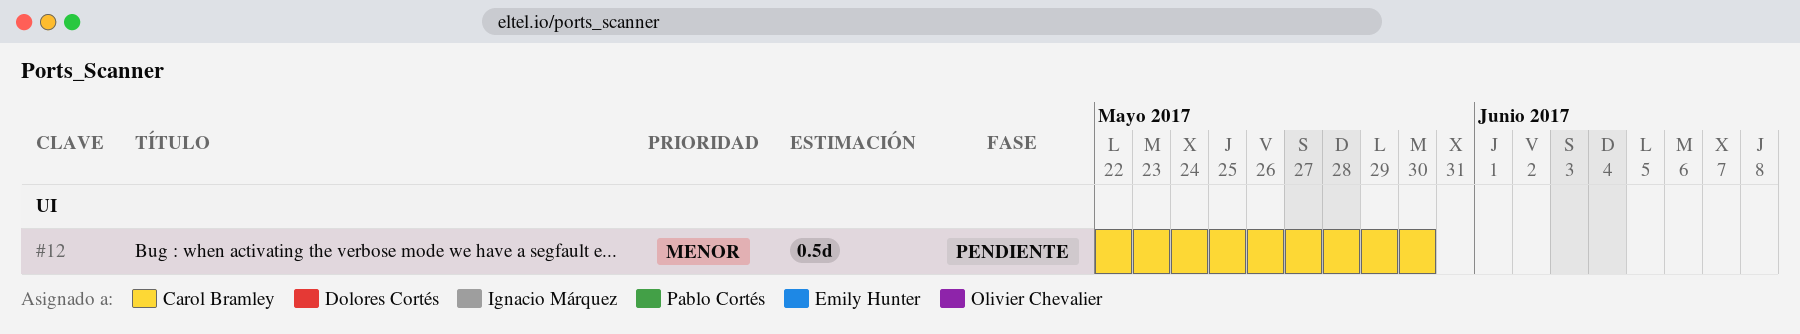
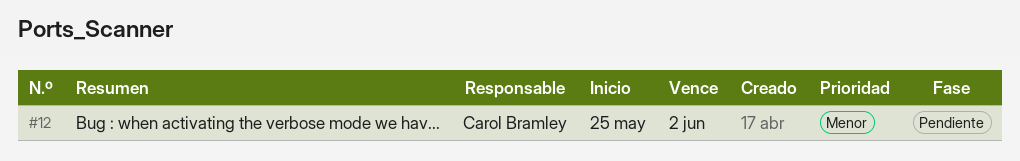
#12, start: May 22 -> May 25
#12, due: May 30 -> Jun 2

